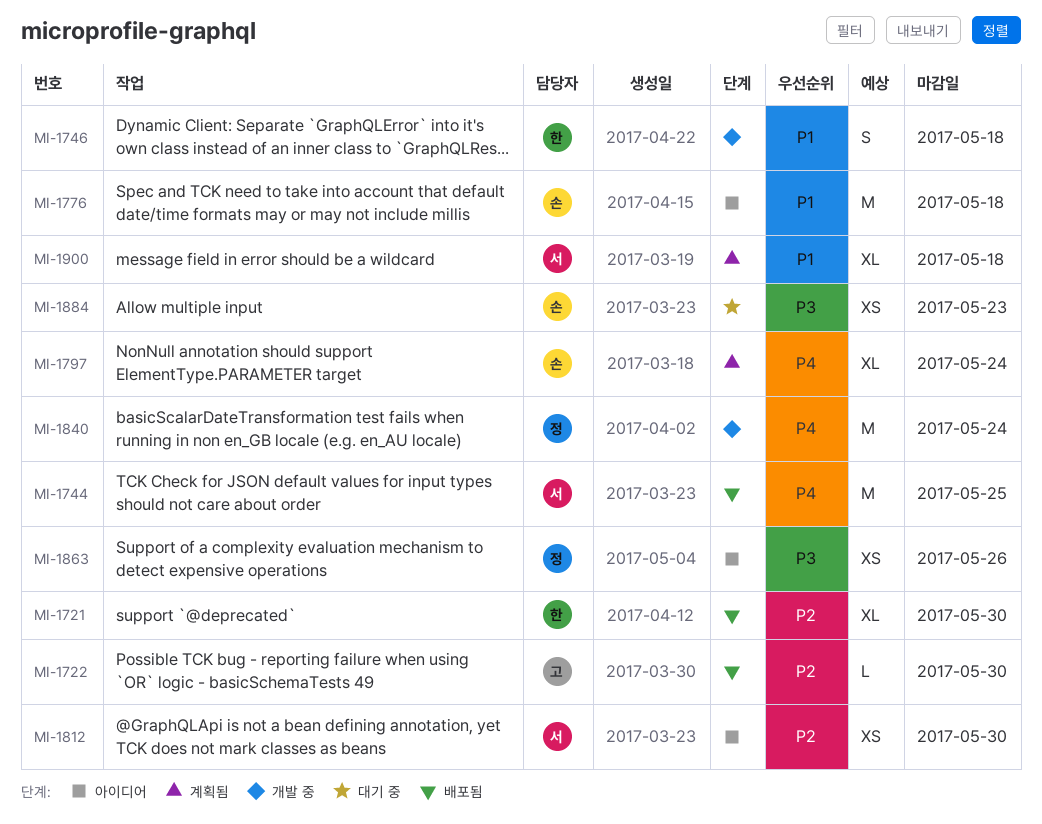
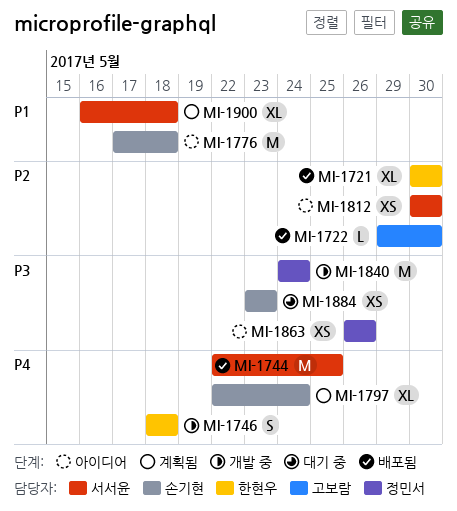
MI-1746, priority: P1 -> P4
MI-1840, priority: P4 -> P3

